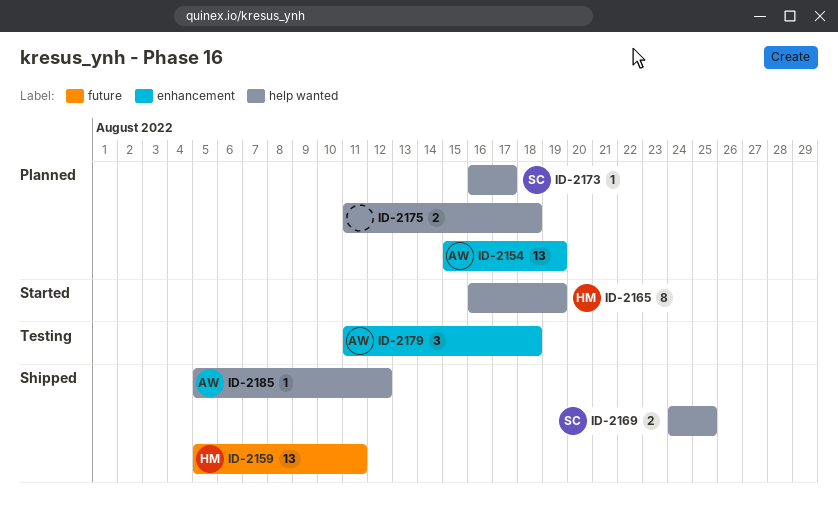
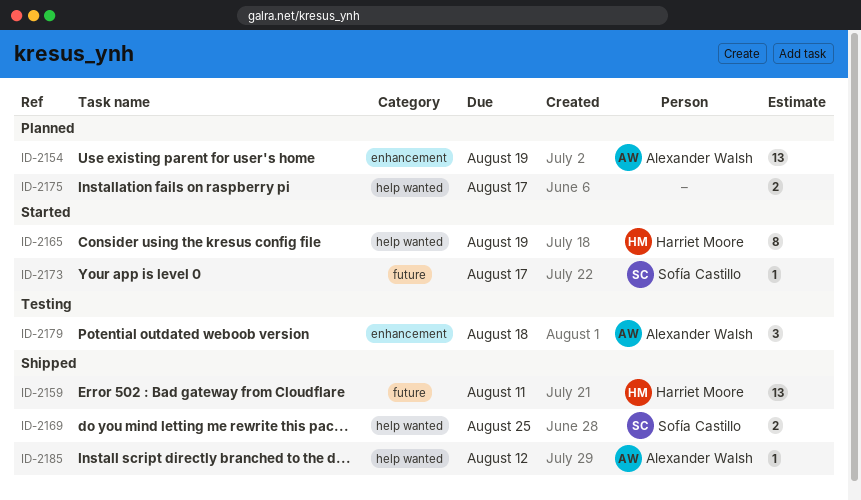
ID-2173, status: Planned -> Started
ID-2173, label: help wanted -> future
ID-2175, due: Aug 18 -> Aug 17

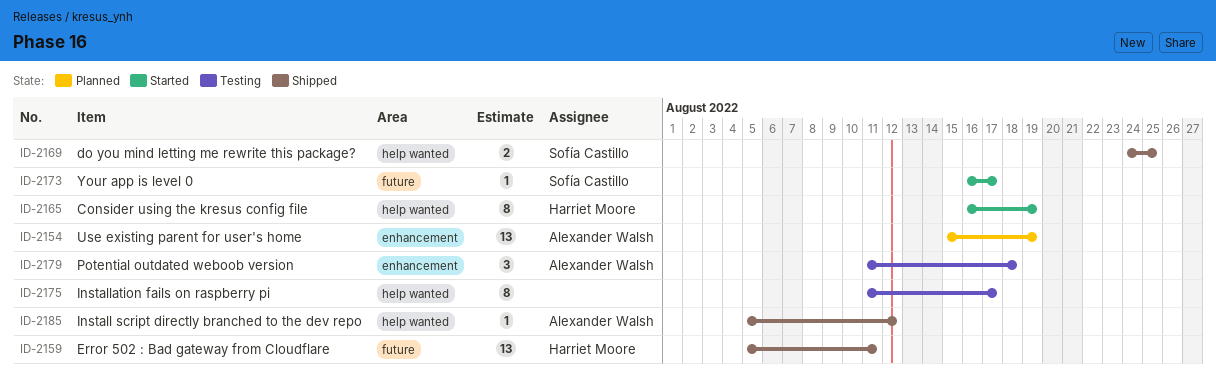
ID-2175, status: Planned -> Testing
ID-2175, estimate: 2 -> 8

